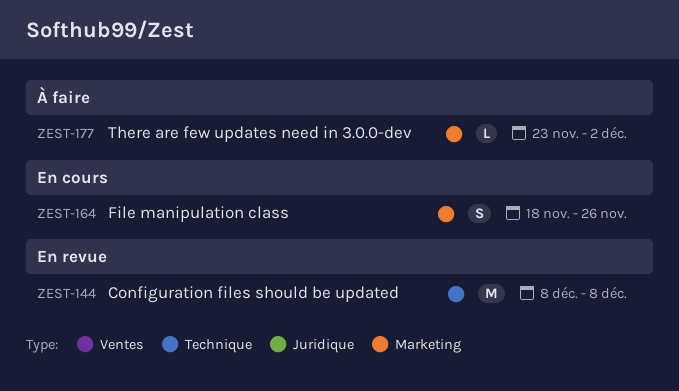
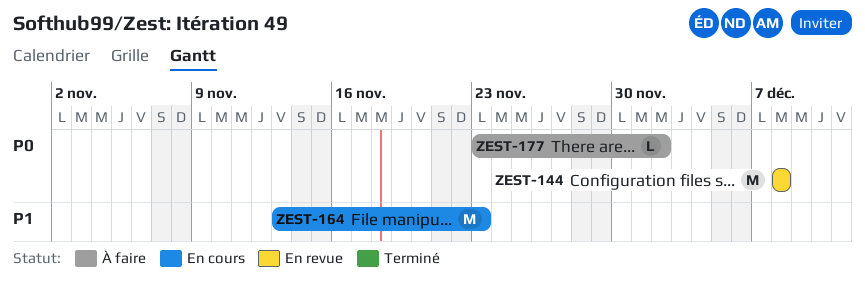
ZEST-164, estimate: S -> M
ZEST-164, start: Nov 18 -> Nov 13
ZEST-164, due: Nov 26 -> Nov 23

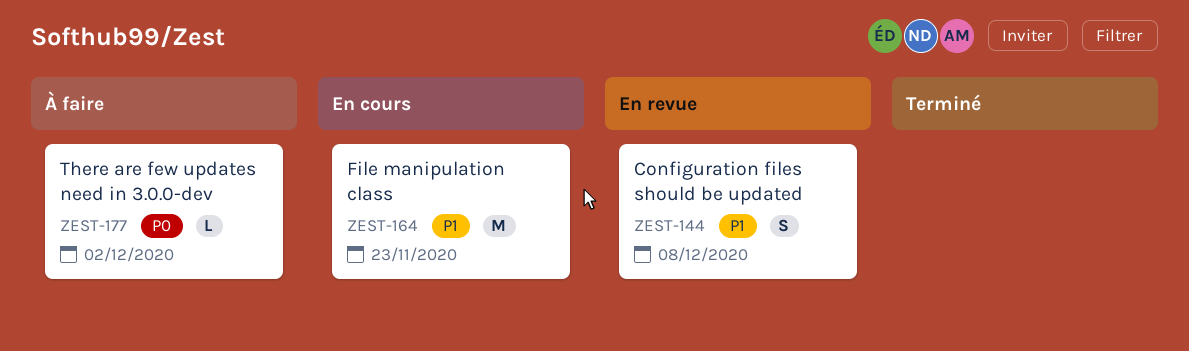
ZEST-144, priority: P0 -> P1
ZEST-144, estimate: M -> S

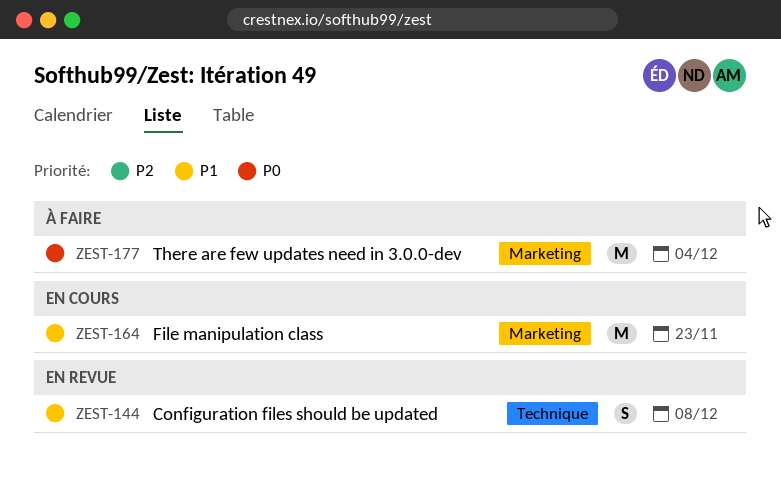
ZEST-177, estimate: L -> M
ZEST-177, due: Dec 2 -> Dec 4

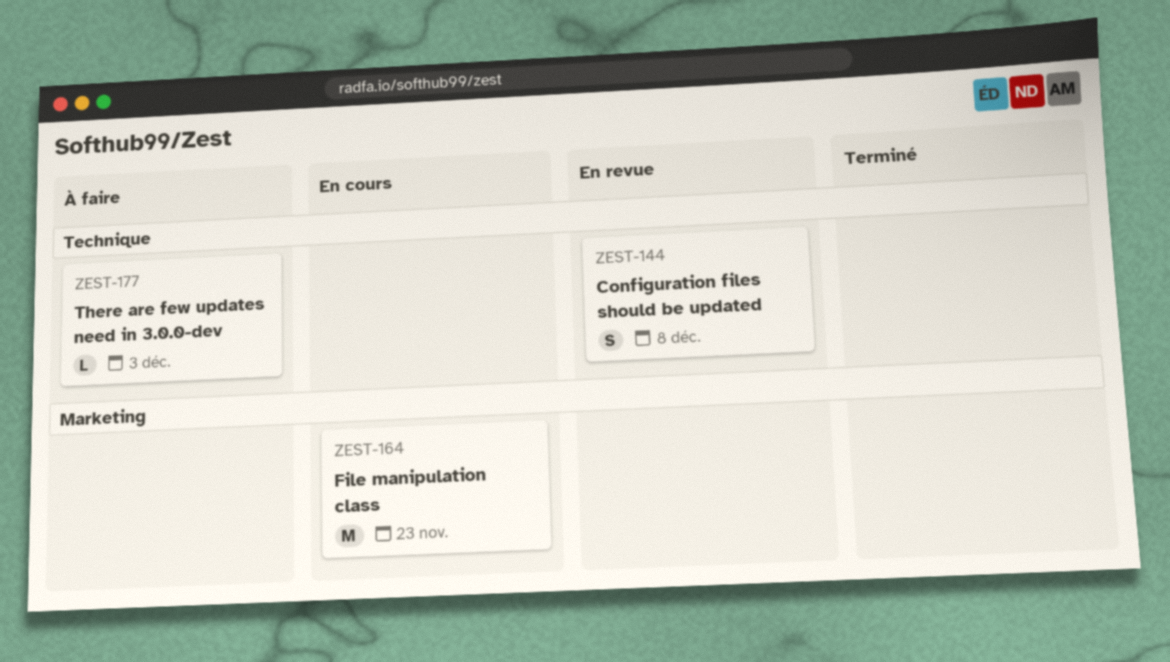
ZEST-177, label: Marketing -> Technique
ZEST-177, estimate: M -> L
ZEST-177, due: Dec 4 -> Dec 3

